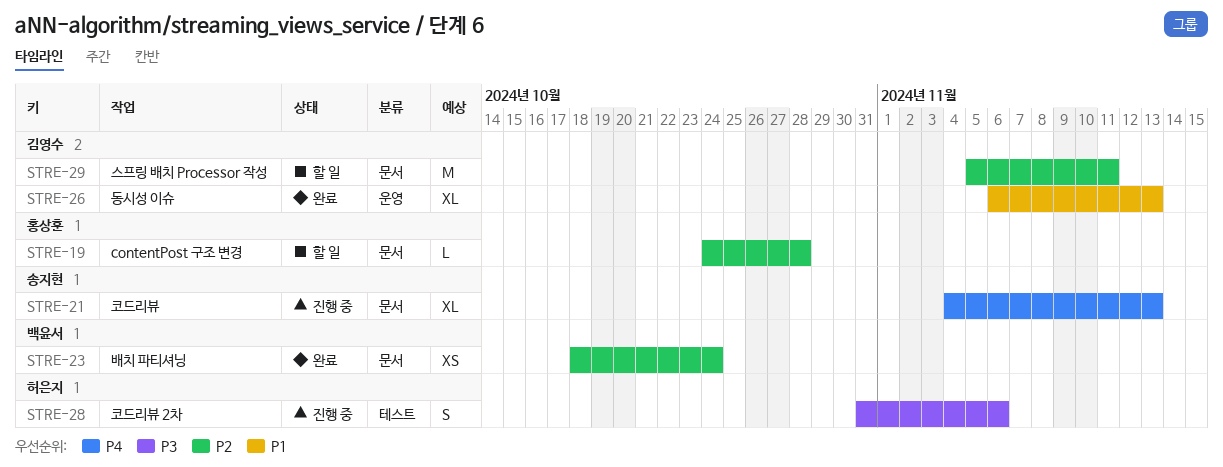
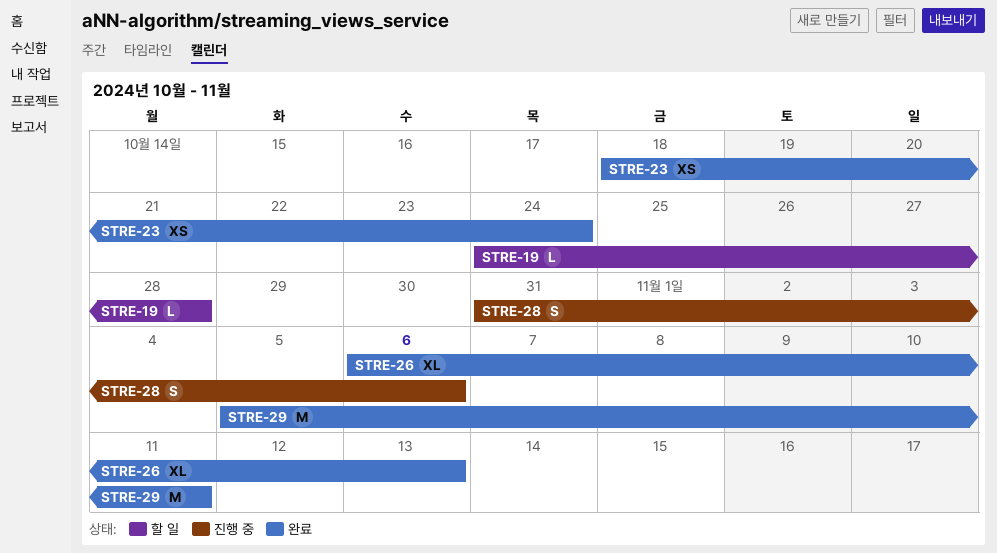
STRE-21: present -> none
STRE-29, status: 할 일 -> 완료

